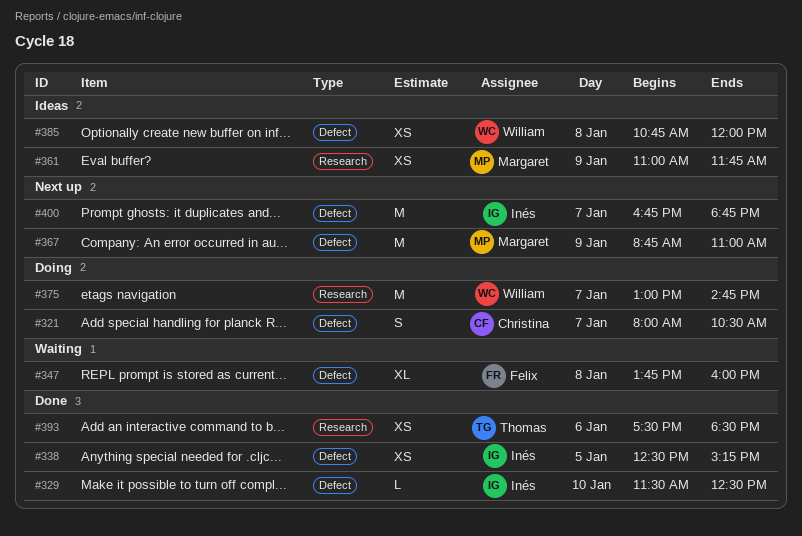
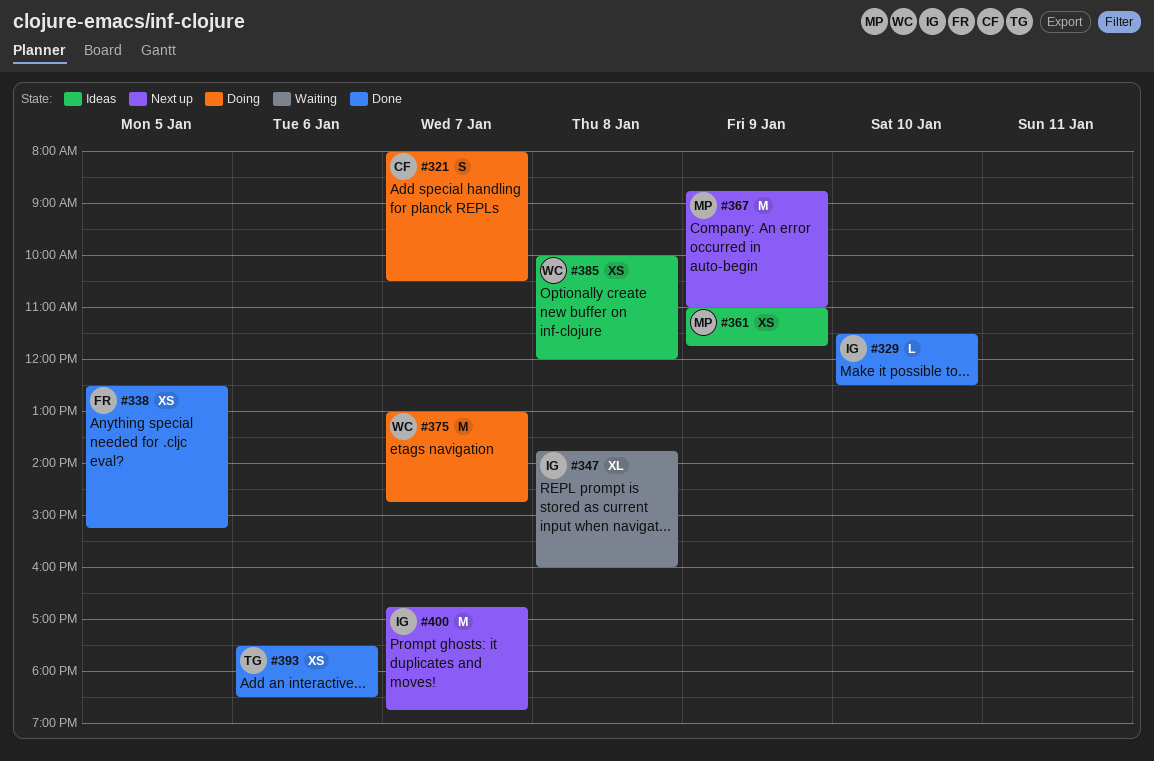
#338, owner: Inés -> Felix
#347, owner: Felix -> Inés
#385, begins: 10:45 -> 10:00

